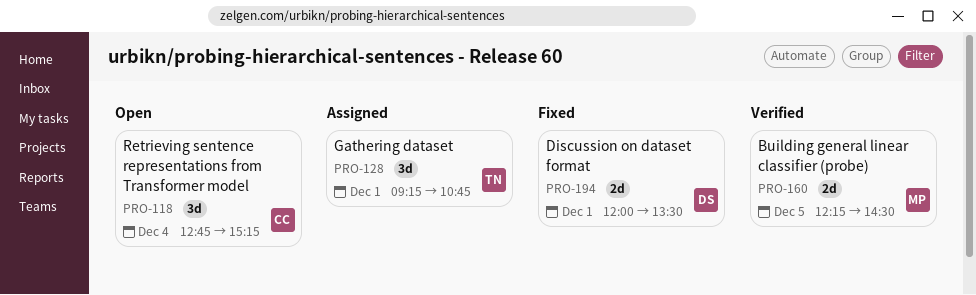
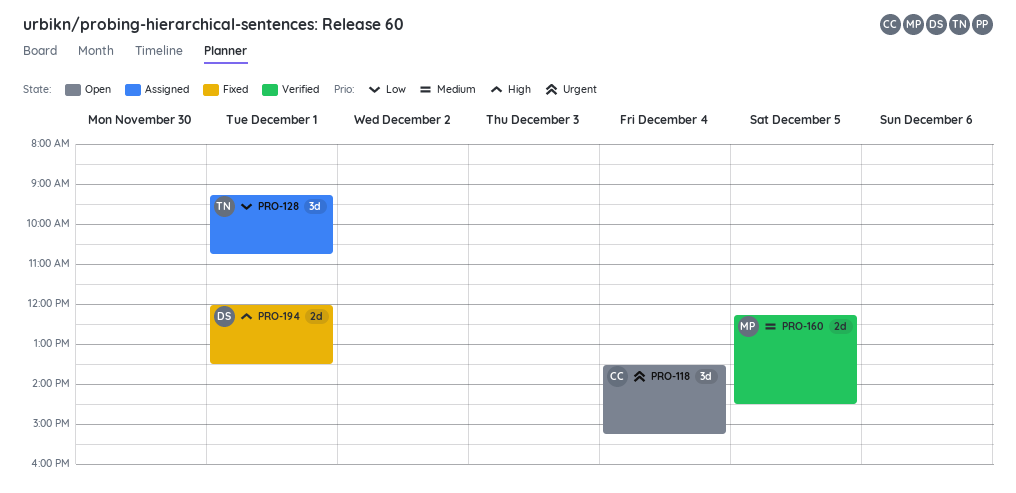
PRO-118, begins: 12:45 -> 13:30

